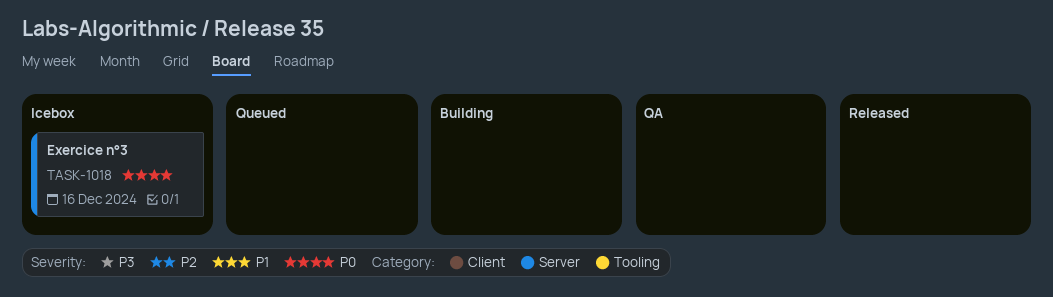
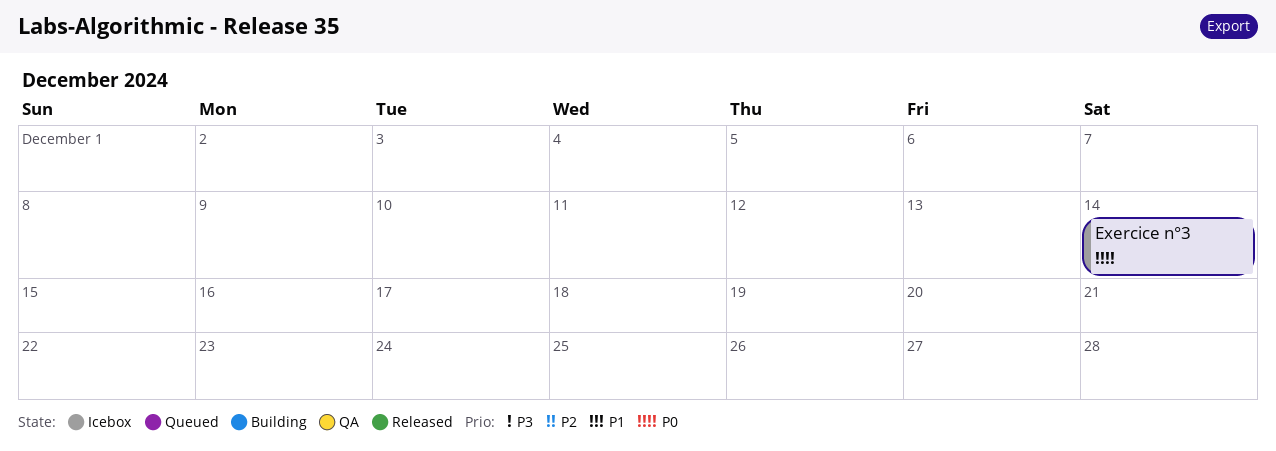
Exercice n°3, due: Dec 16 -> Dec 14

